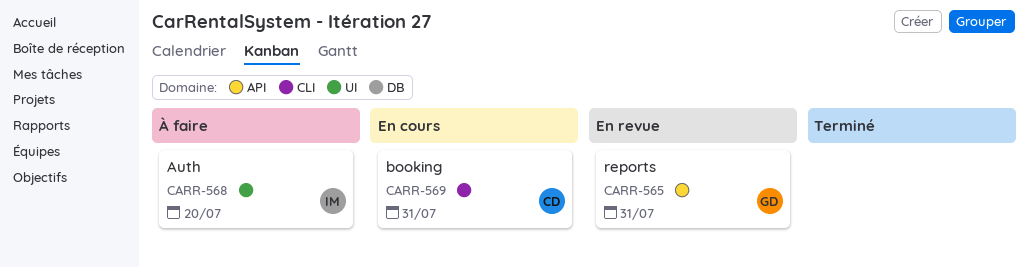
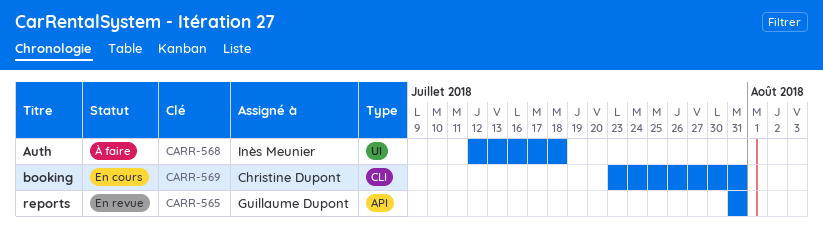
CARR-568, due: Jul 20 -> Jul 18

